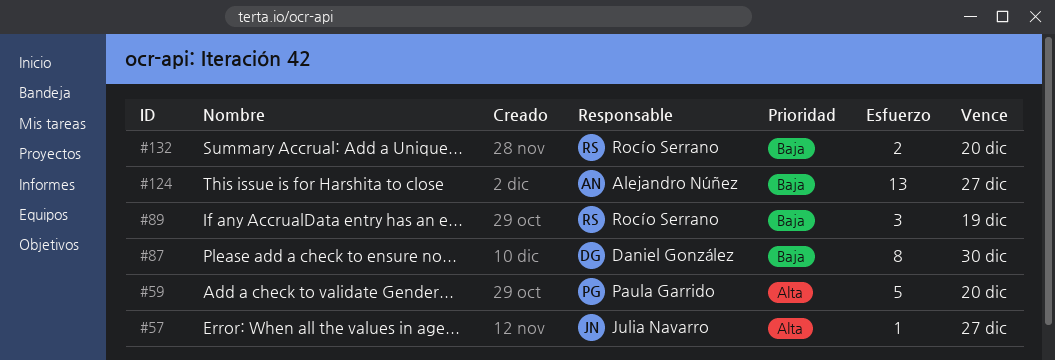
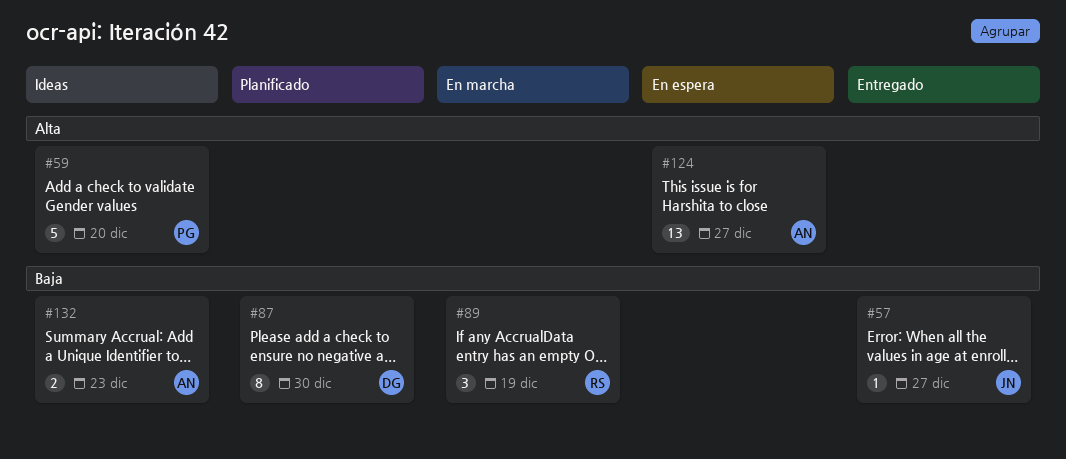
#57, priority: Alta -> Baja
#124, priority: Baja -> Alta
#132, owner: Rocío Serrano -> Alejandro Núñez
#132, due: Dec 20 -> Dec 23

